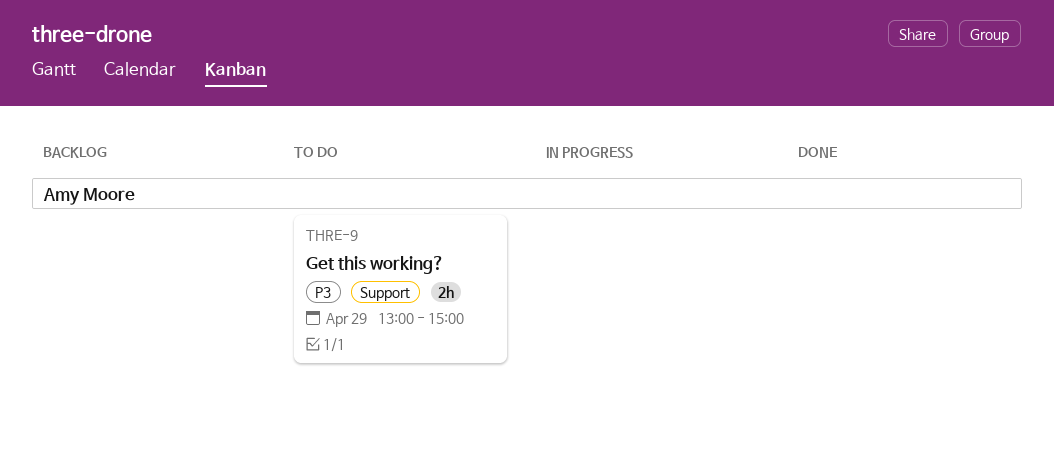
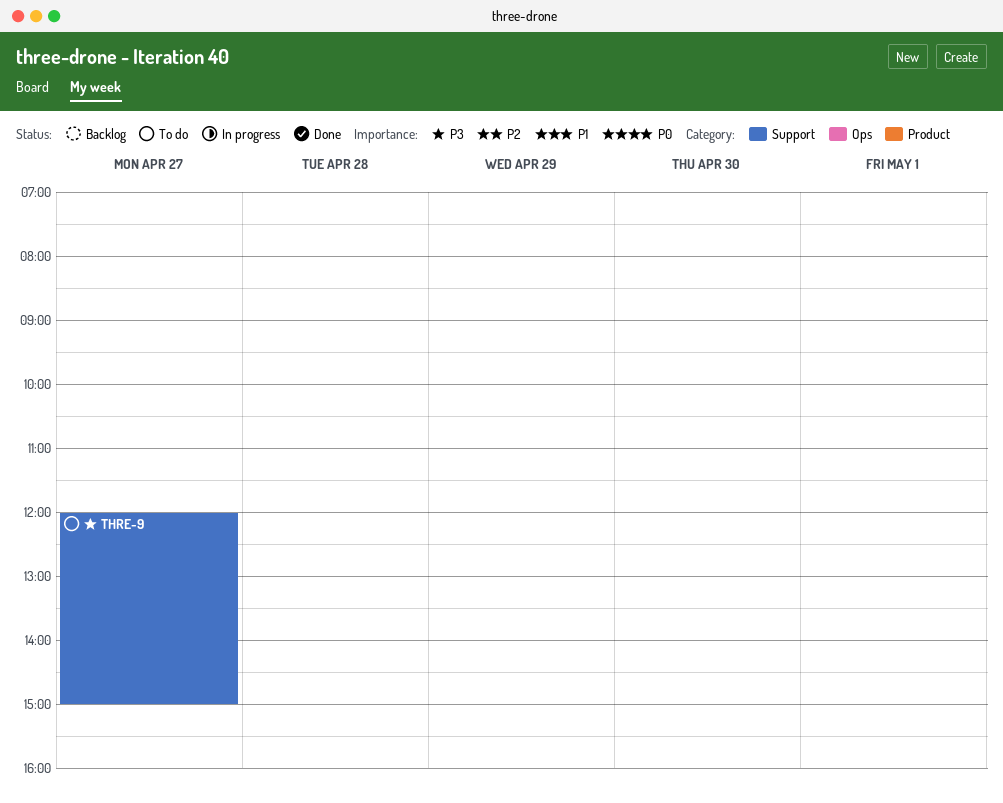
THRE-9, day: Apr 29 -> Apr 27
THRE-9, begins: 13:00 -> 12:00

